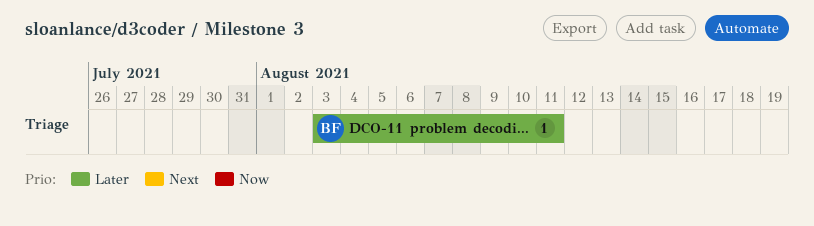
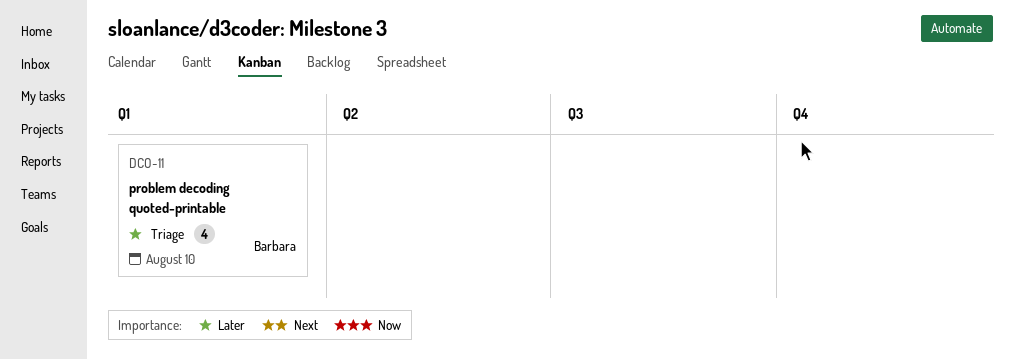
DCO-11, estimate: 1 -> 4
DCO-11, due: Aug 11 -> Aug 10

